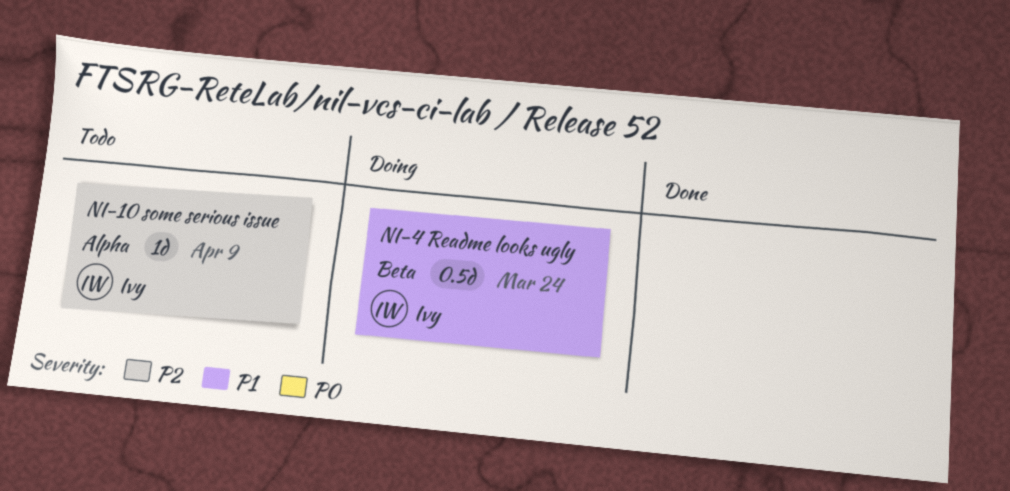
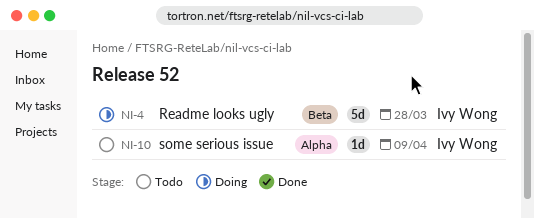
NI-4, estimate: 0.5d -> 5d
NI-4, due: Mar 24 -> Mar 28

